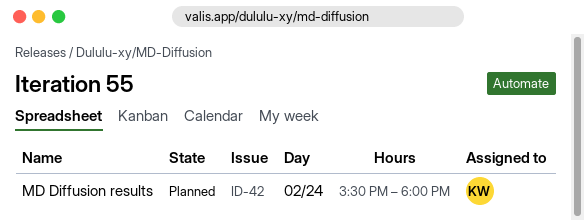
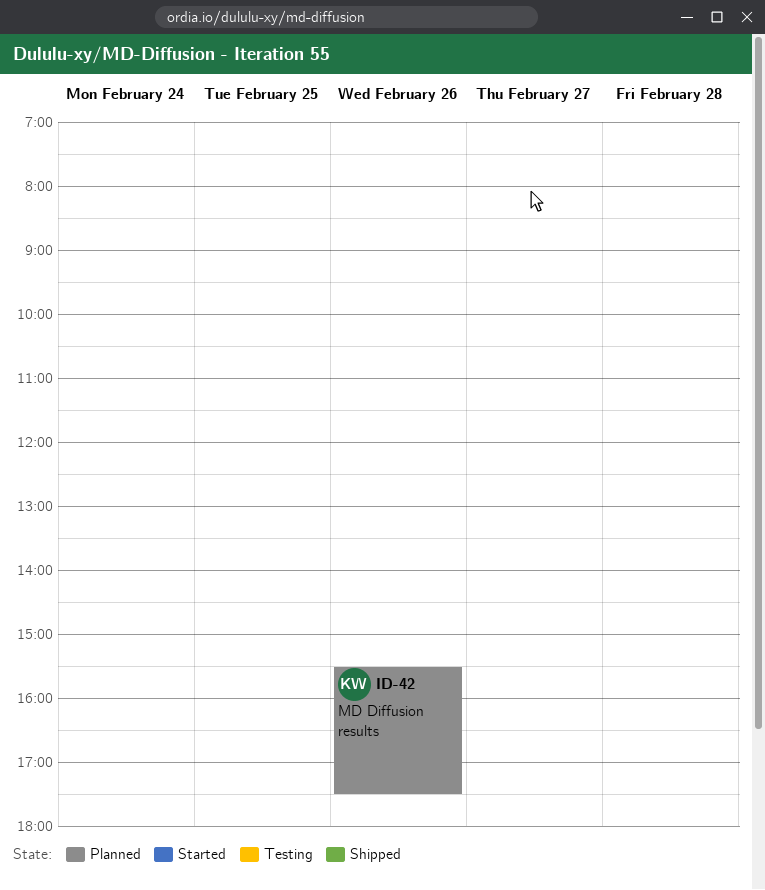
ID-42, day: Feb 24 -> Feb 26
ID-42, ends: 18:00 -> 17:30

